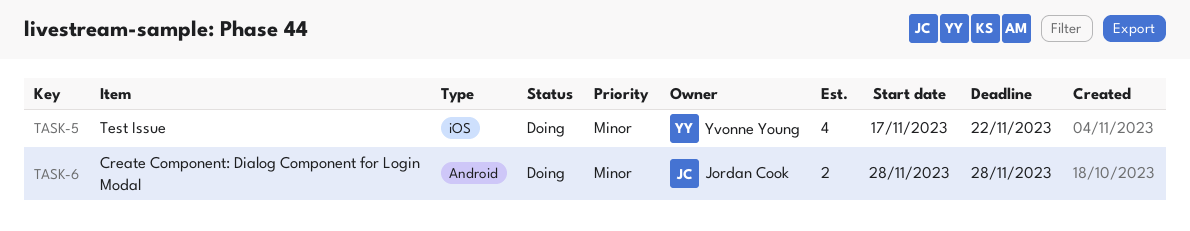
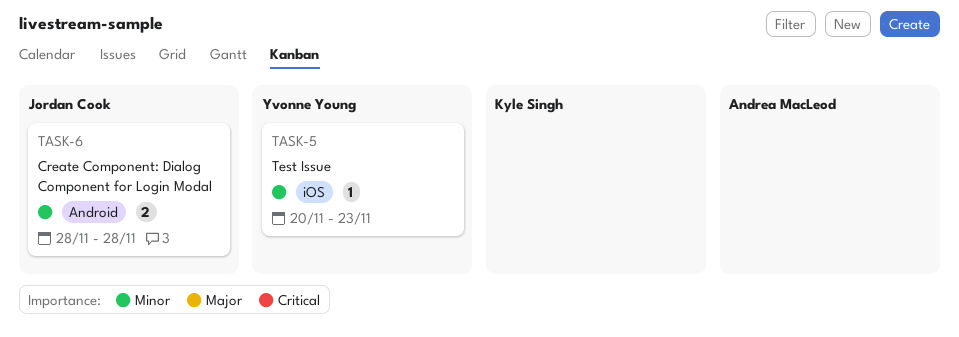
TASK-5, estimate: 4 -> 1
TASK-5, start: Nov 17 -> Nov 20
TASK-5, due: Nov 22 -> Nov 23

